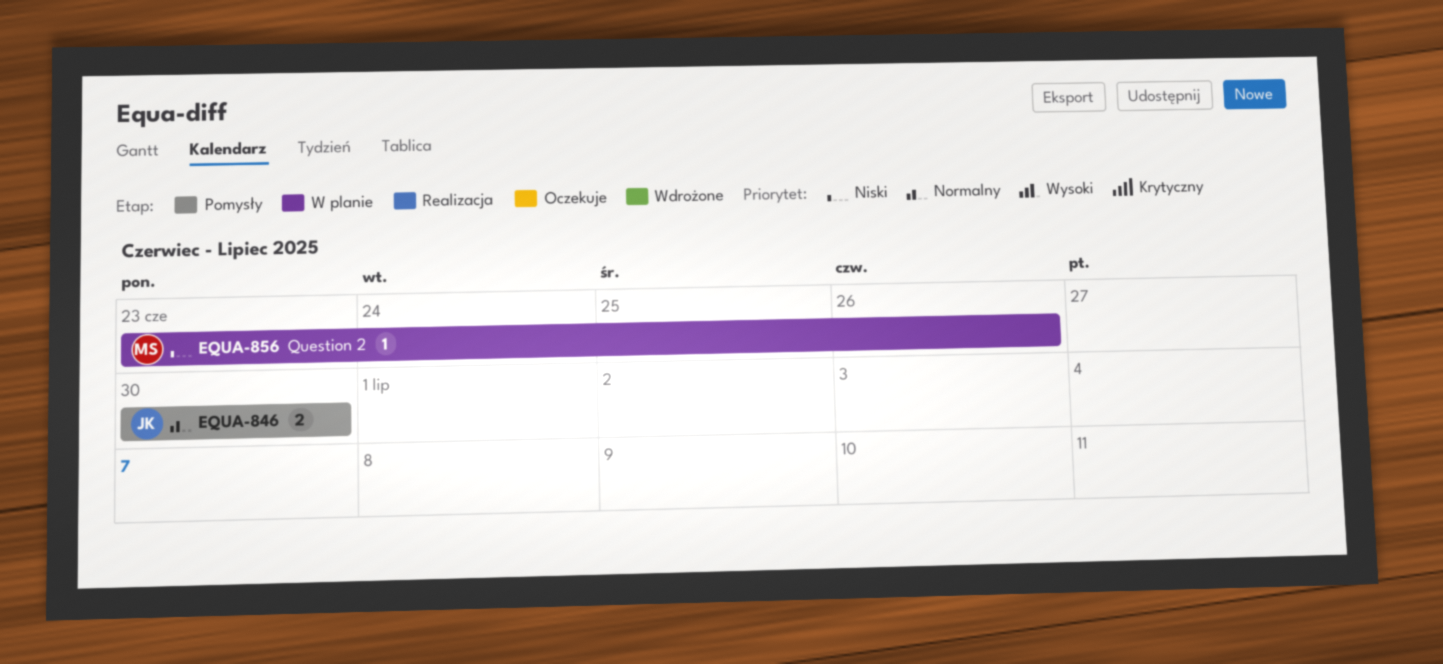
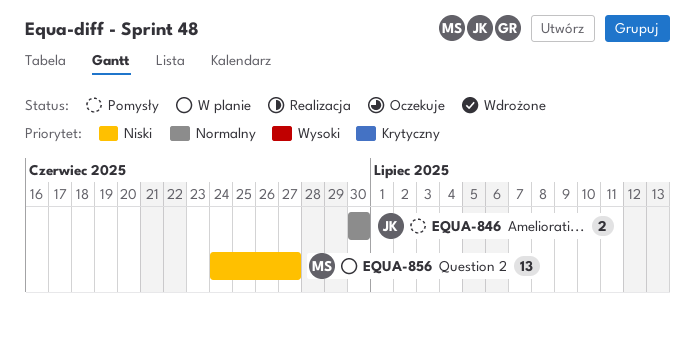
EQUA-856, estimate: 1 -> 13
EQUA-856, start: Jun 23 -> Jun 24
EQUA-856, due: Jun 26 -> Jun 27

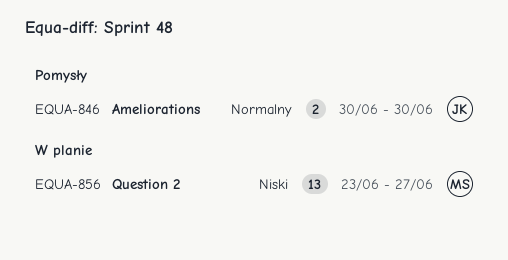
EQUA-856, start: Jun 24 -> Jun 23

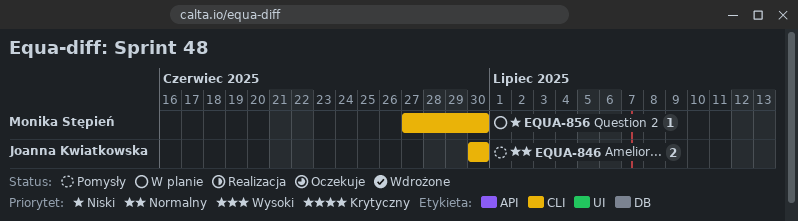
EQUA-856, estimate: 13 -> 1
EQUA-856, start: Jun 23 -> Jun 27
EQUA-856, due: Jun 27 -> Jun 30

